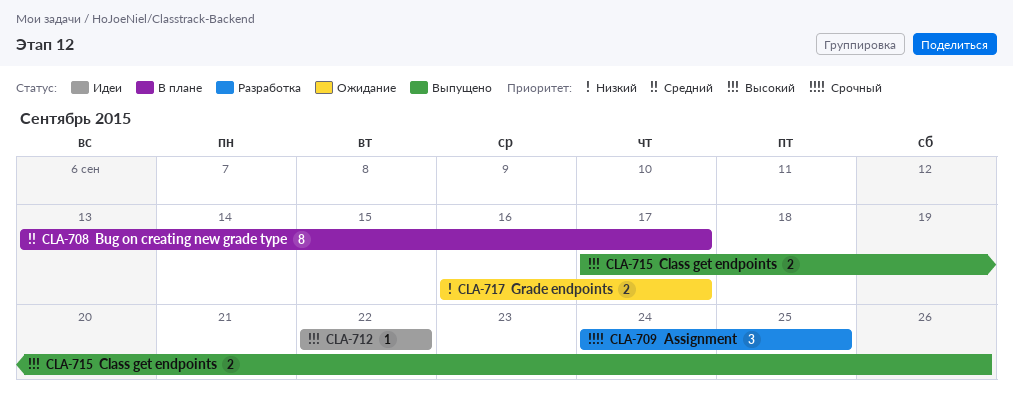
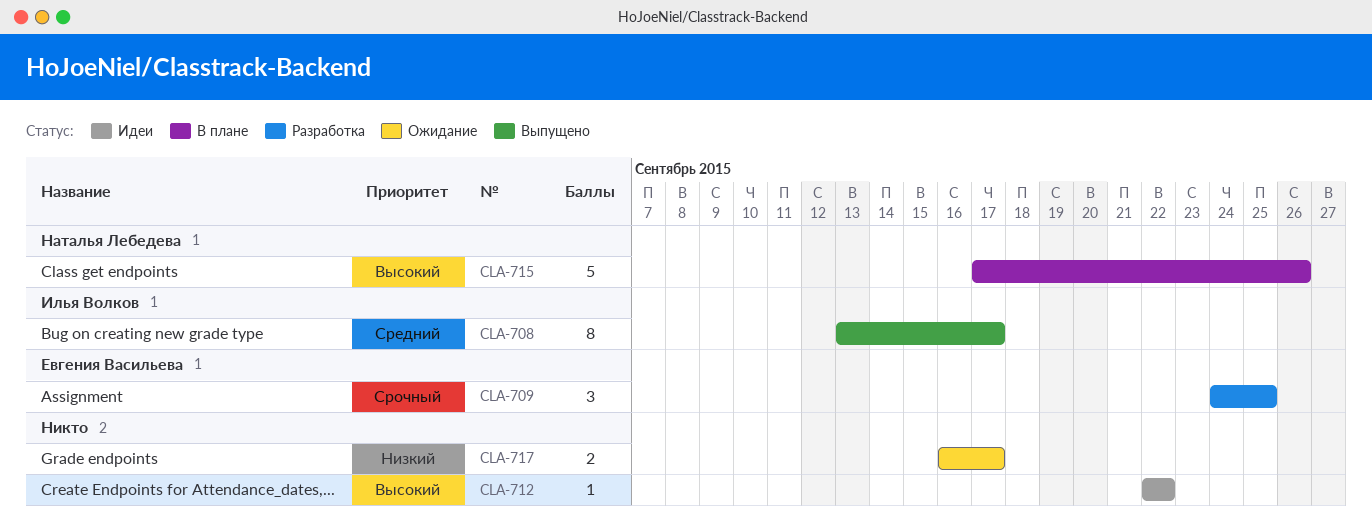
CLA-708, status: В плане -> Выпущено
CLA-715, status: Выпущено -> В плане
CLA-715, estimate: 2 -> 5

